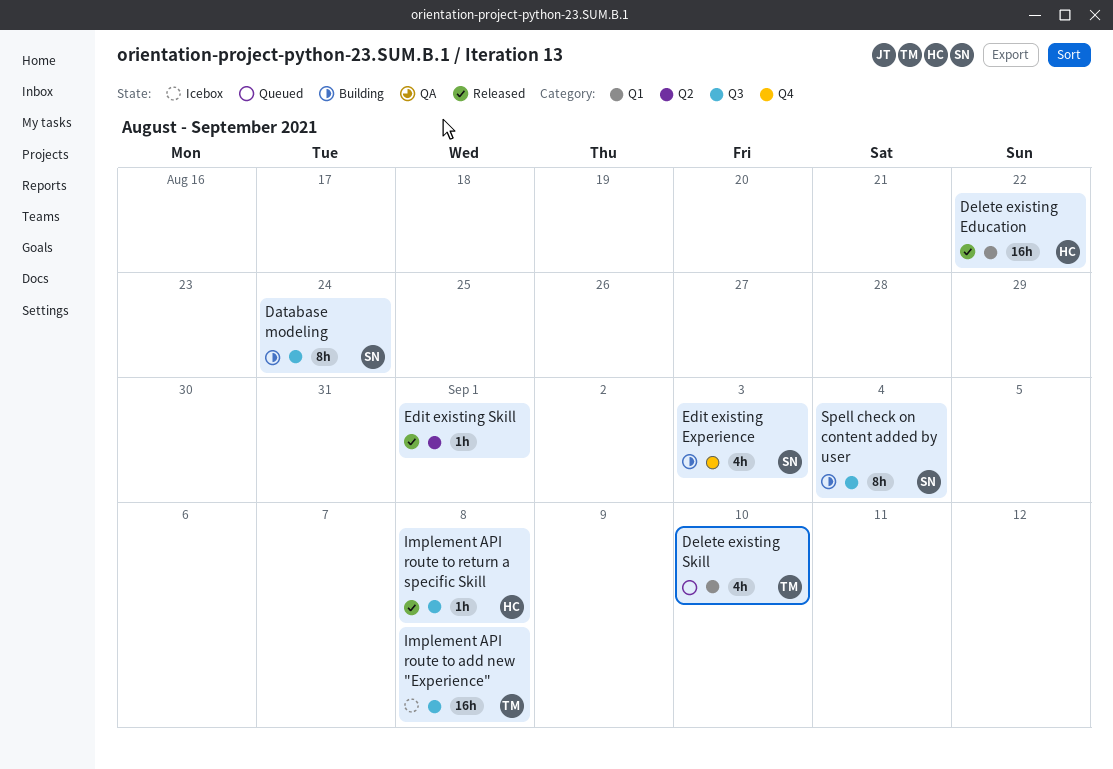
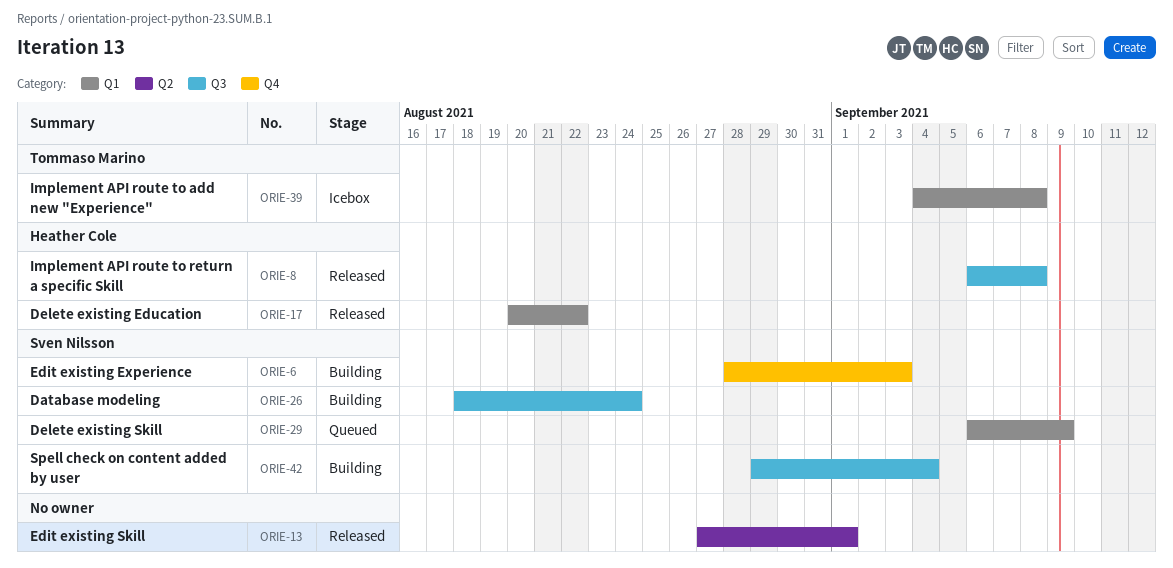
Delete existing Skill, owner: Tommaso Marino -> Sven Nilsson
Delete existing Skill, due: Sep 10 -> Sep 9
Implement API route to add new "Experience", label: Q3 -> Q1

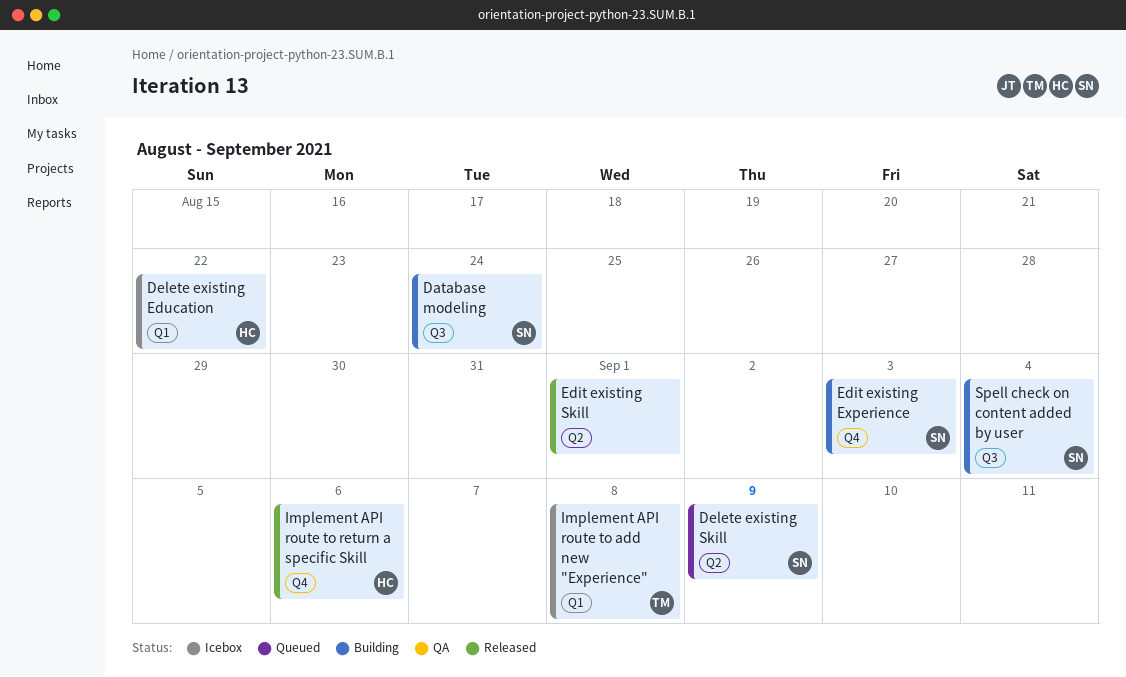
Delete existing Education, status: Released -> Icebox
Delete existing Skill, label: Q1 -> Q2
Implement API route to return a specific Skill, label: Q3 -> Q4
Implement API route to return a specific Skill, due: Sep 8 -> Sep 6

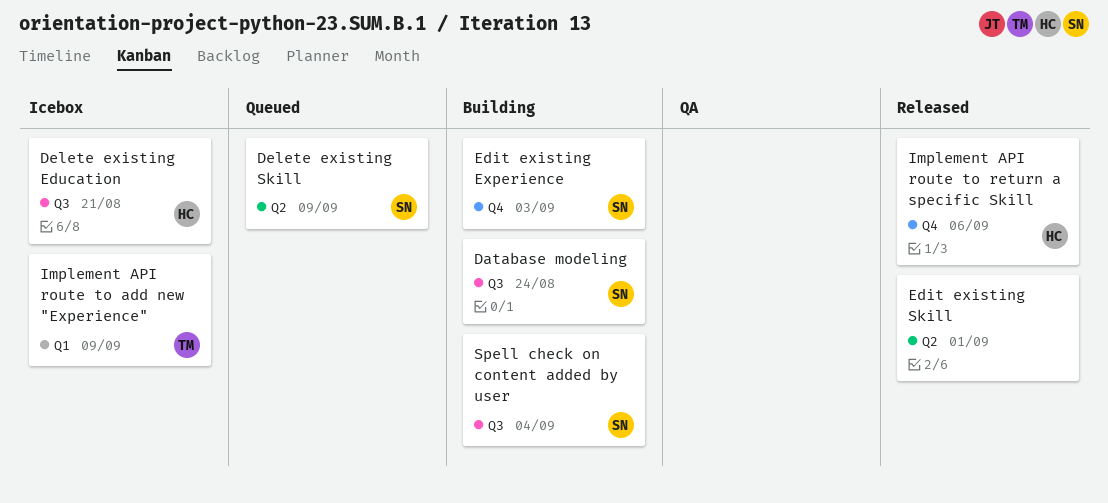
Delete existing Education, label: Q1 -> Q3
Delete existing Education, due: Aug 22 -> Aug 21
Implement API route to add new "Experience", due: Sep 8 -> Sep 9

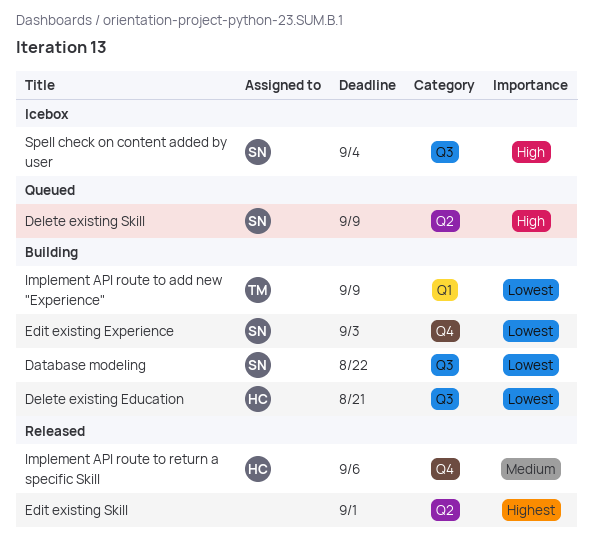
Database modeling, due: Aug 24 -> Aug 22
Delete existing Education, status: Icebox -> Building
Implement API route to add new "Experience", status: Icebox -> Building
Spell check on content added by user, status: Building -> Icebox

